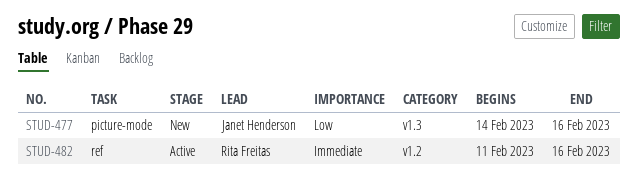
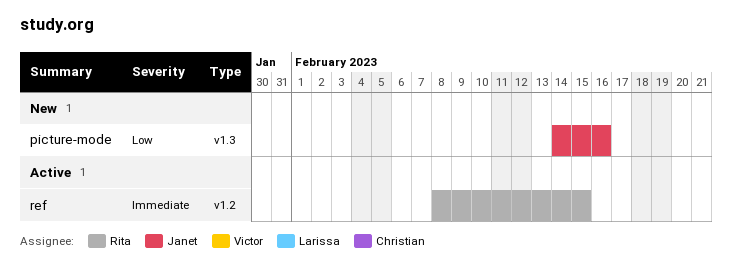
ref, start: Feb 11 -> Feb 8
ref, due: Feb 16 -> Feb 15

